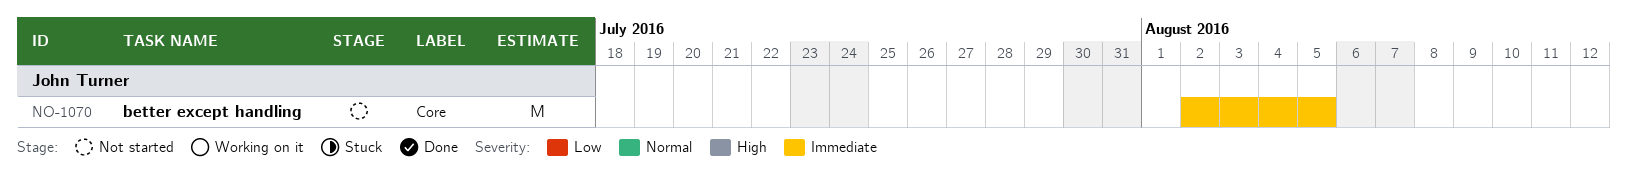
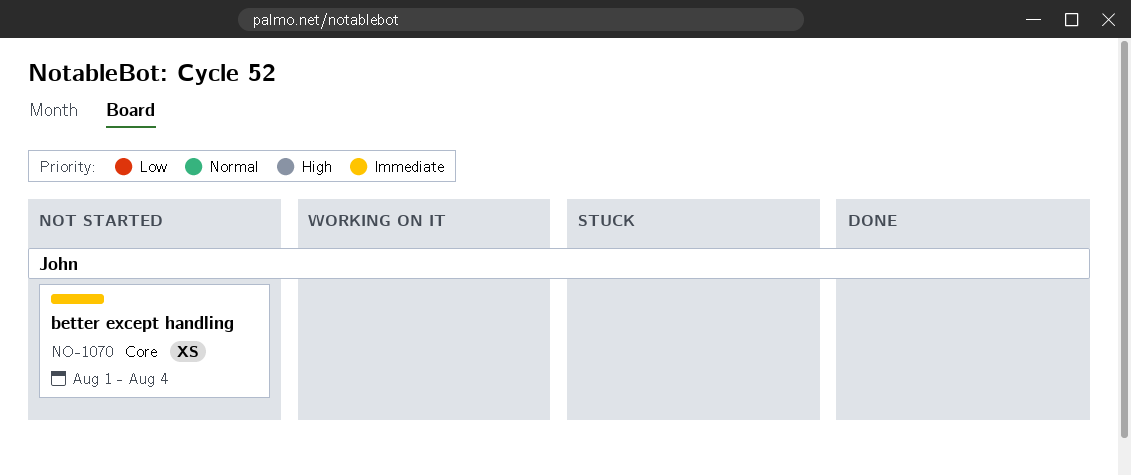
NO-1070, estimate: M -> XS
NO-1070, start: Aug 2 -> Aug 1
NO-1070, due: Aug 5 -> Aug 4

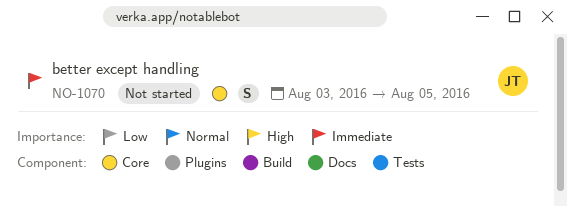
NO-1070, estimate: XS -> S
NO-1070, start: Aug 1 -> Aug 3
NO-1070, due: Aug 4 -> Aug 5

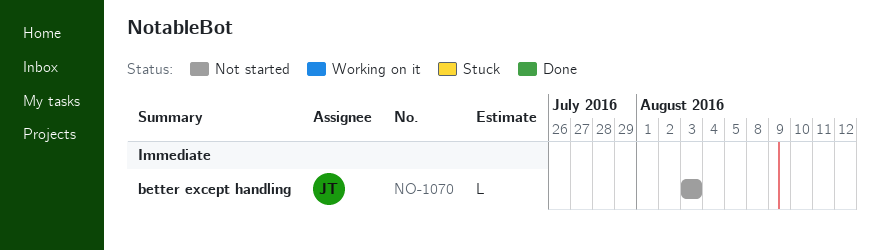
NO-1070, estimate: S -> L
NO-1070, due: Aug 5 -> Aug 3

